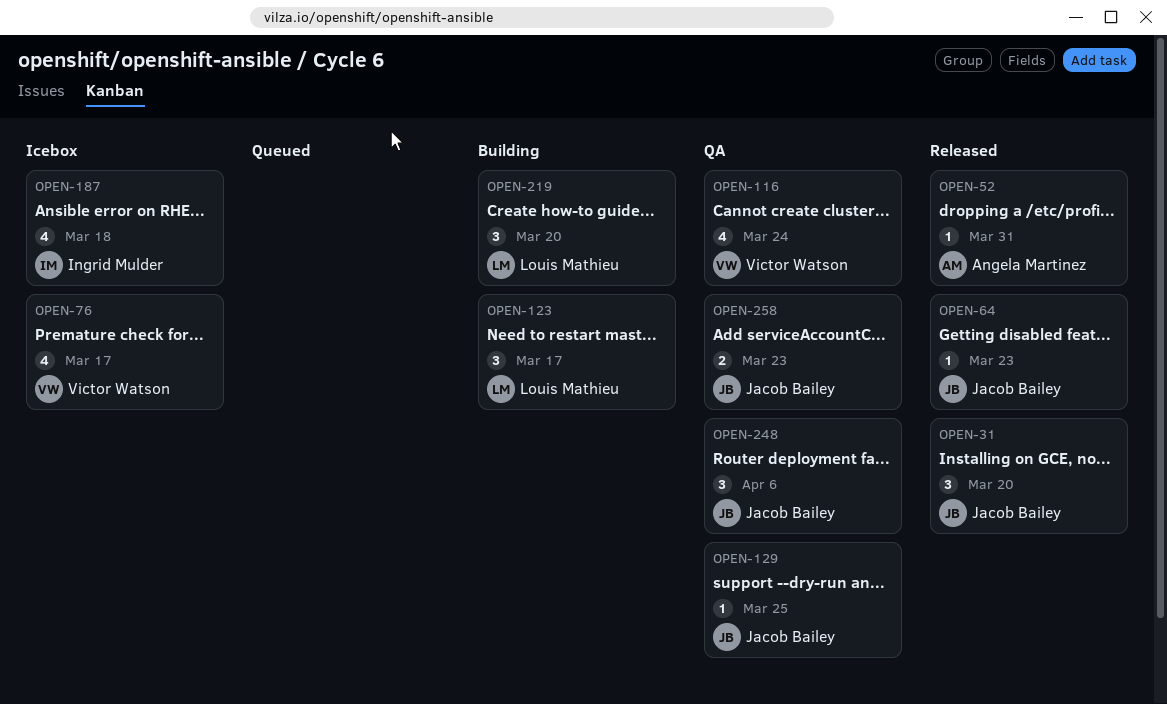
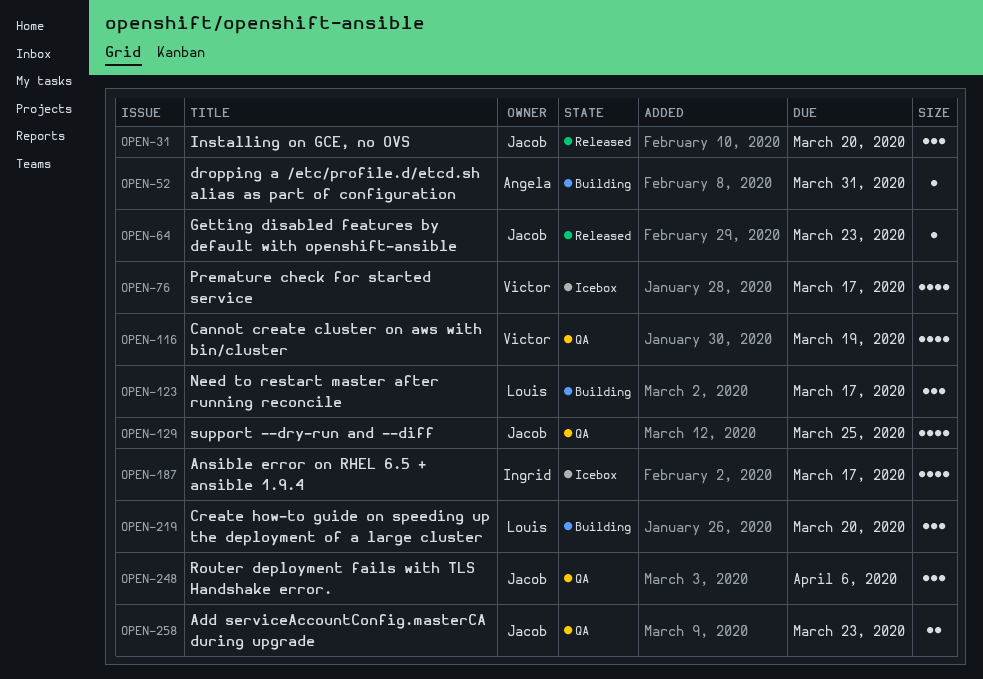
OPEN-52, status: Released -> Building
OPEN-116, due: Mar 24 -> Mar 19
OPEN-129, estimate: 1 -> 4
OPEN-187, due: Mar 18 -> Mar 17

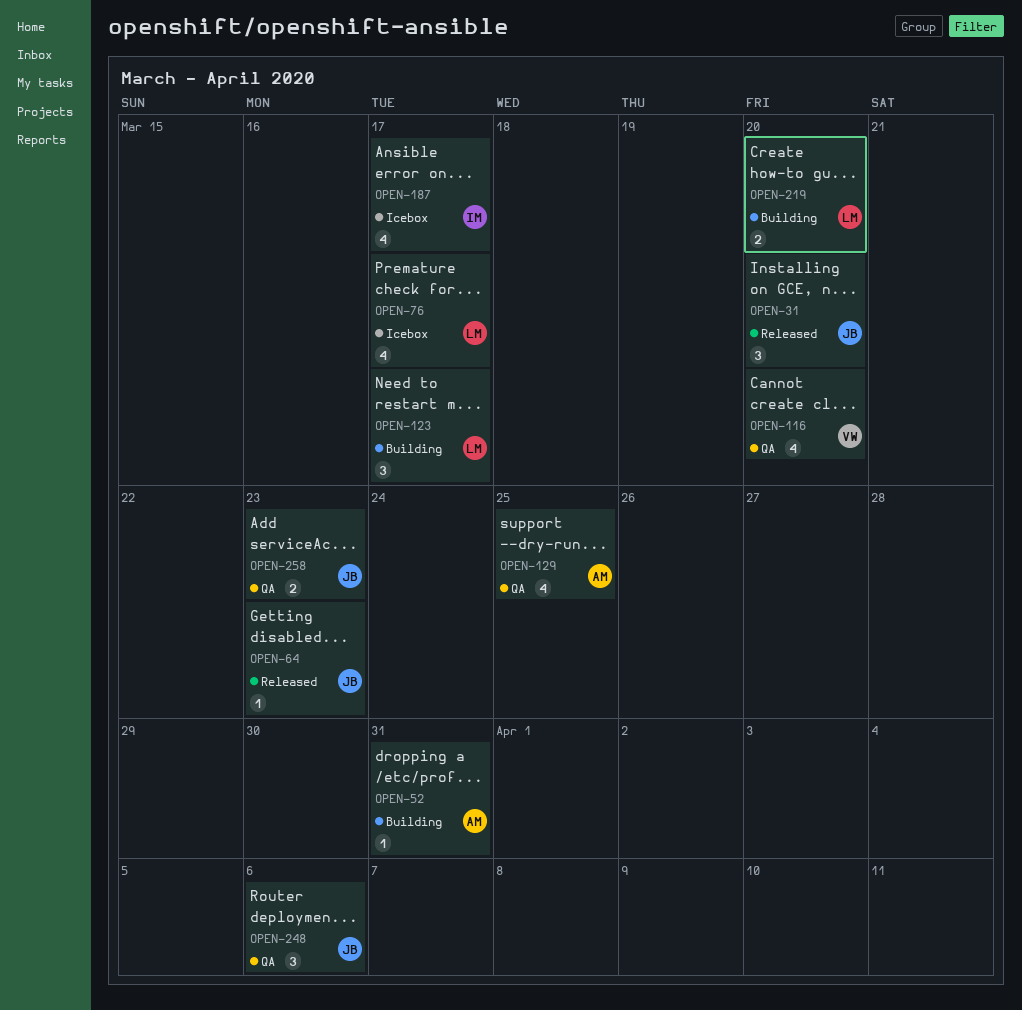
OPEN-76, owner: Victor -> Louis
OPEN-116, due: Mar 19 -> Mar 20
OPEN-129, owner: Jacob -> Angela
OPEN-219, estimate: 3 -> 2

